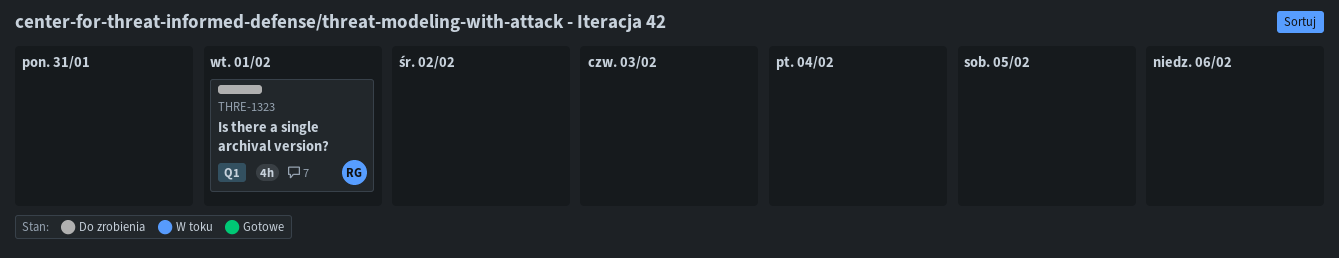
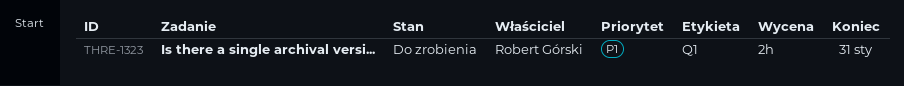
THRE-1323, estimate: 4h -> 2h
THRE-1323, due: Feb 1 -> Jan 31

